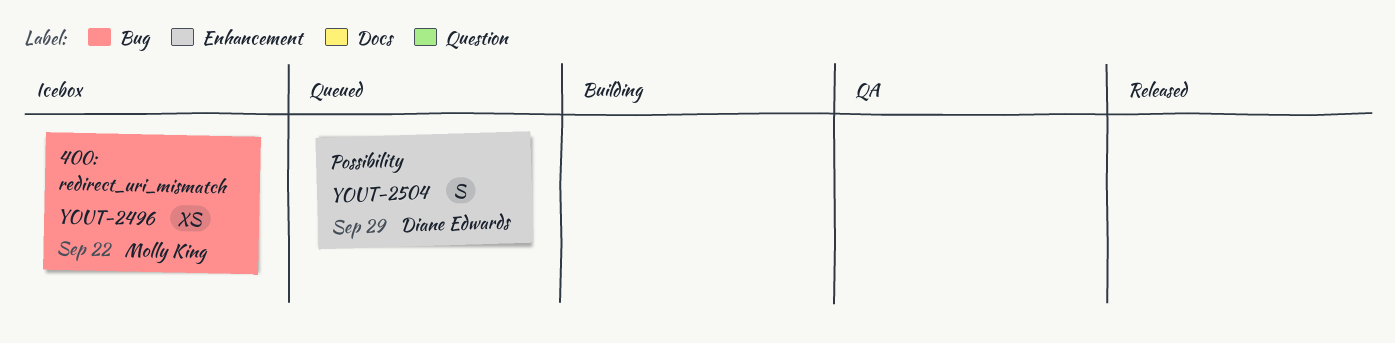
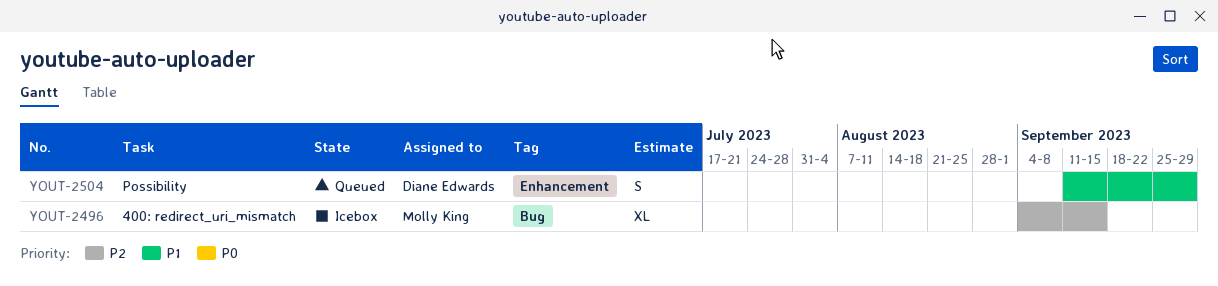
YOUT-2496, estimate: XS -> XL
YOUT-2496, due: Sep 22 -> Sep 15

